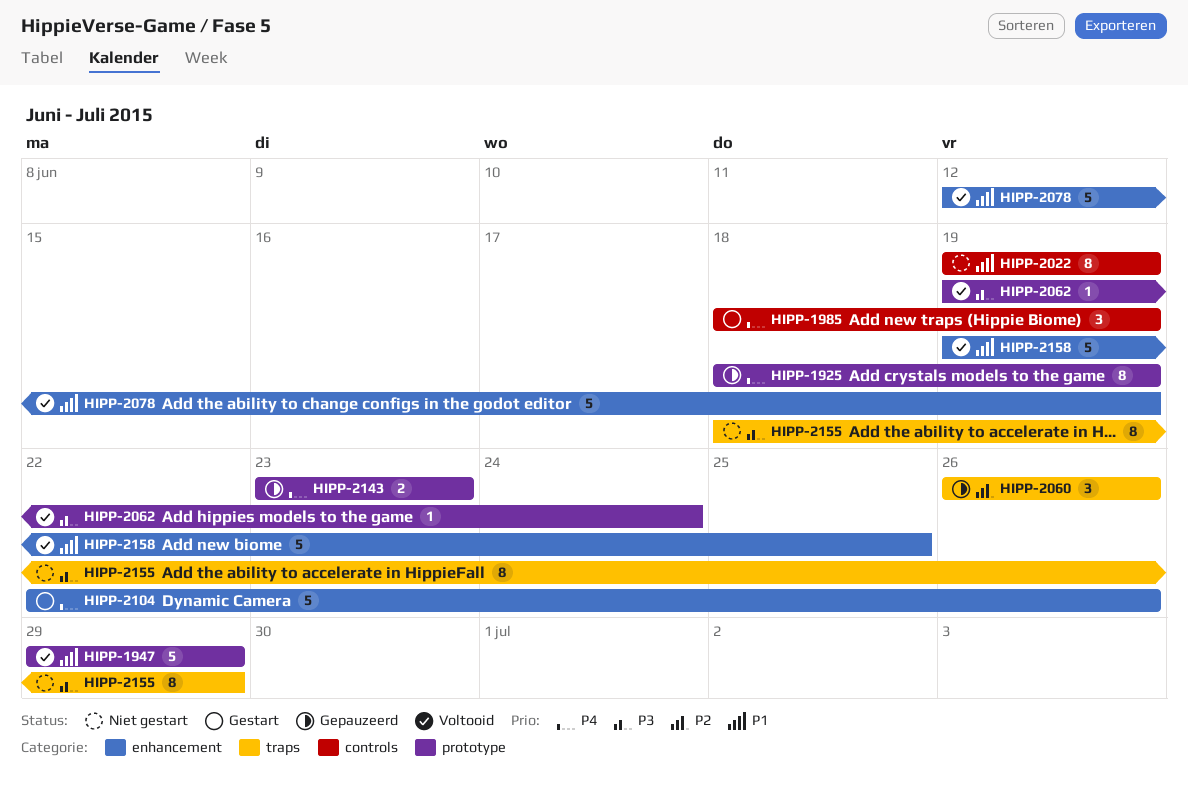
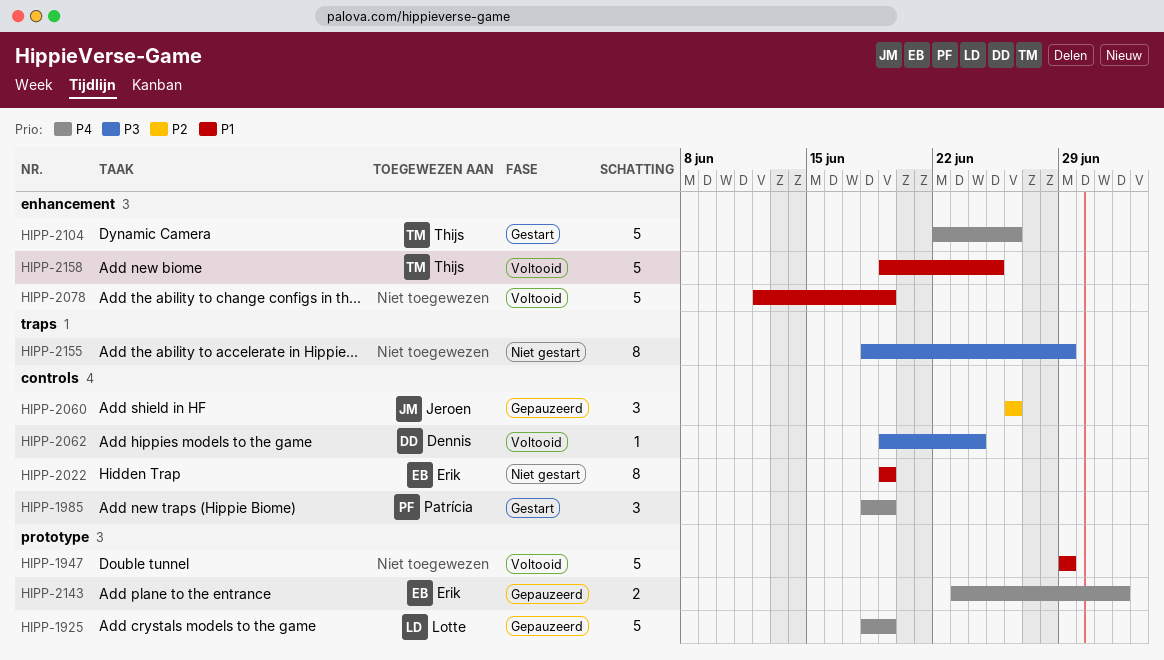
HIPP-1925, estimate: 8 -> 5
HIPP-2060, label: traps -> controls
HIPP-2062, label: prototype -> controls
HIPP-2143, due: Jun 23 -> Jul 2

